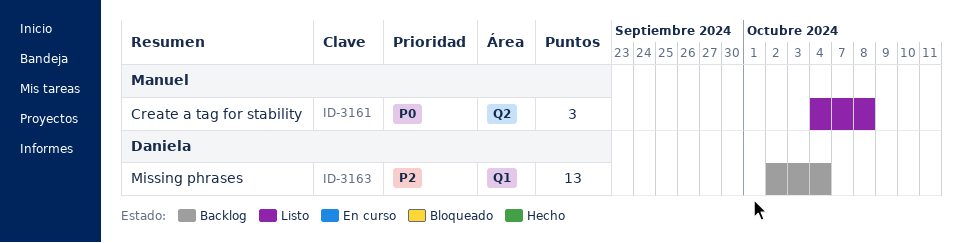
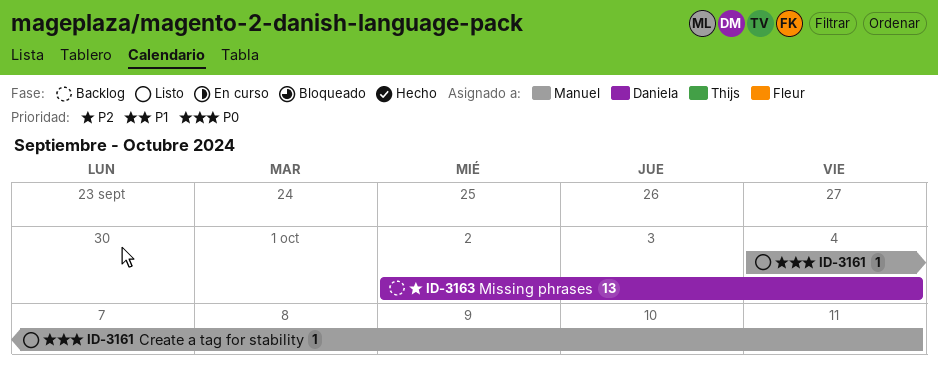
ID-3161, estimate: 3 -> 1
ID-3161, due: Oct 8 -> Oct 11

